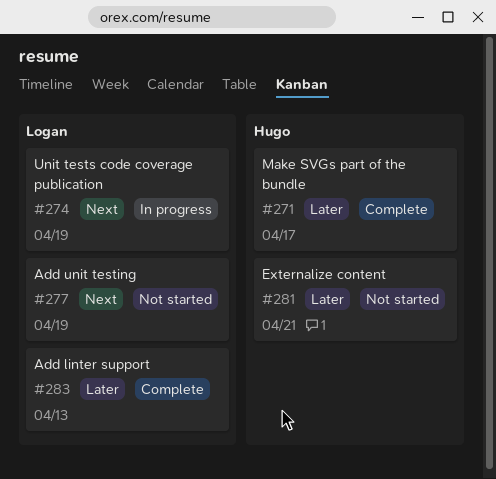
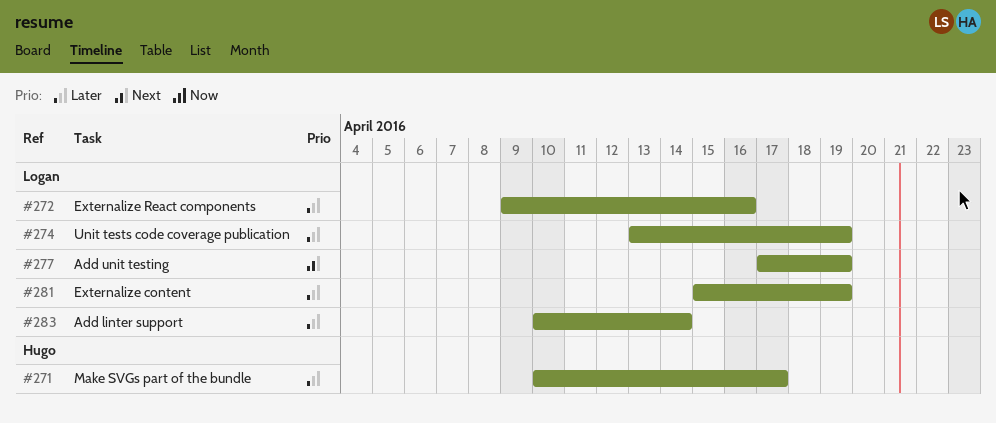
#272: none -> present
#274, priority: Next -> Later
#281, owner: Hugo -> Logan
#281, due: Apr 21 -> Apr 19
#283, due: Apr 13 -> Apr 14

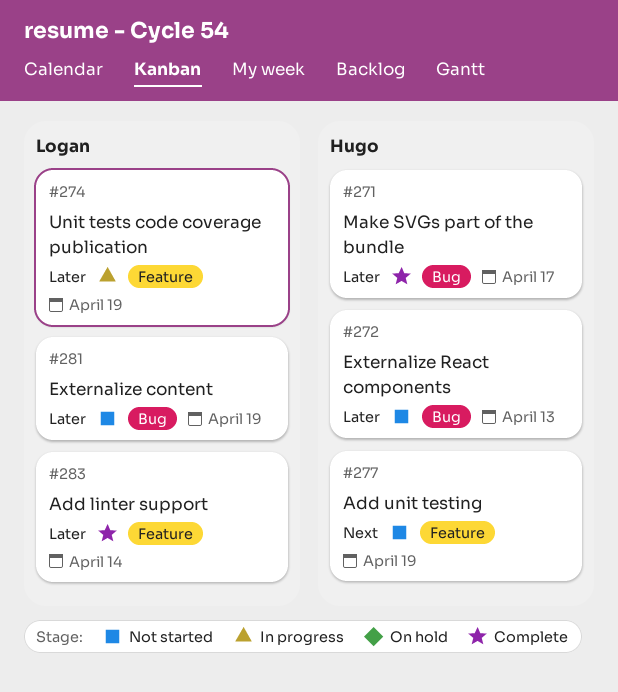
#272, owner: Logan -> Hugo
#272, due: Apr 16 -> Apr 13
#277, owner: Logan -> Hugo

